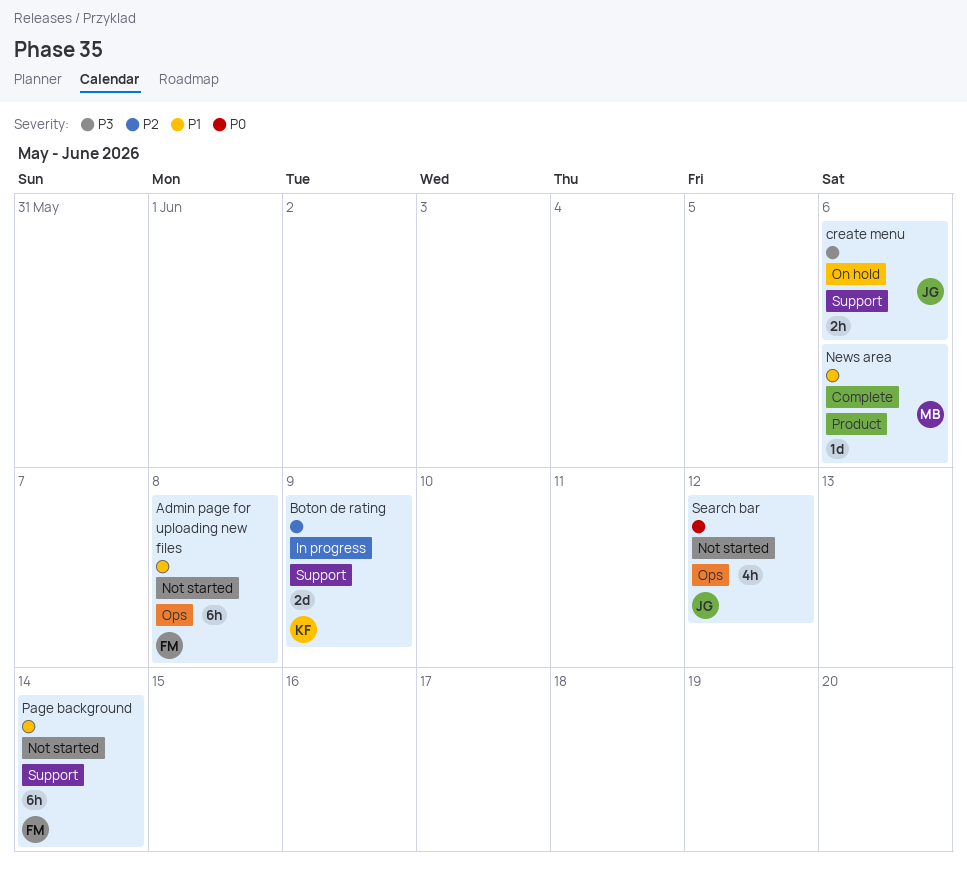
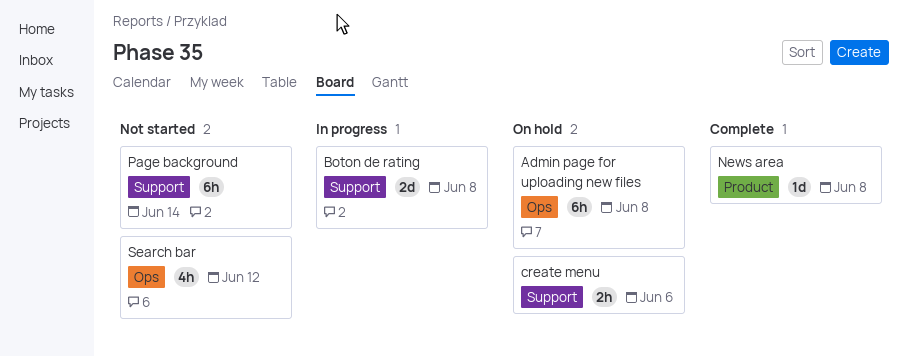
Admin page for uploading new files, status: Not started -> On hold
Boton de rating, due: Jun 9 -> Jun 8
News area, due: Jun 6 -> Jun 8

